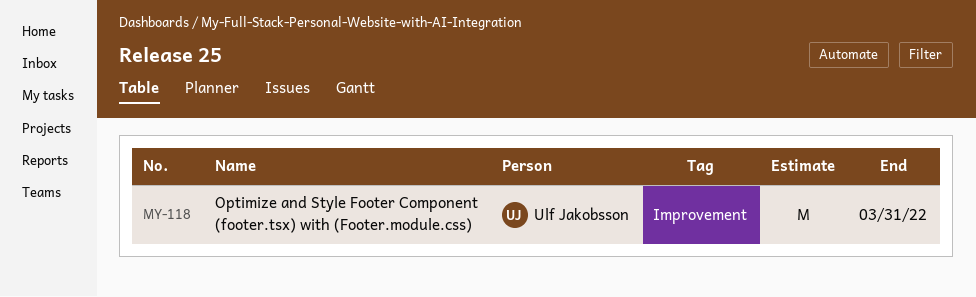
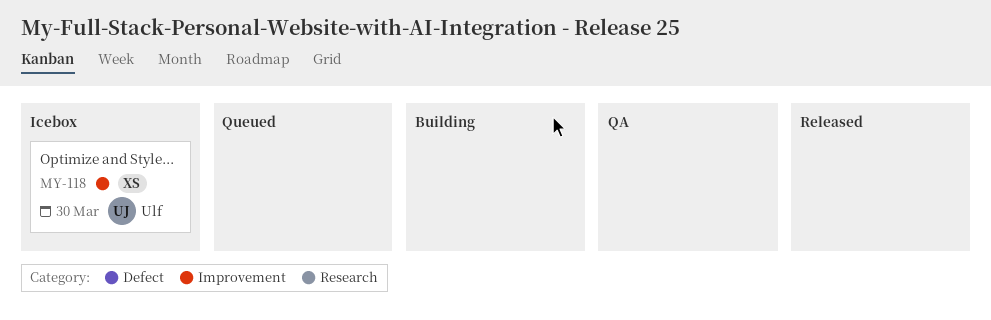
MY-118, estimate: M -> XS
MY-118, due: Mar 31 -> Mar 30

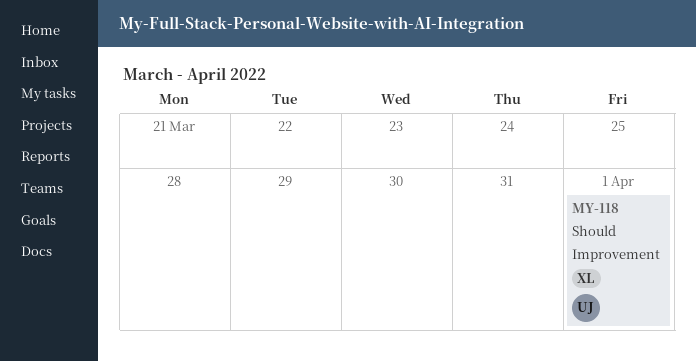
MY-118, estimate: XS -> XL
MY-118, due: Mar 30 -> Apr 1

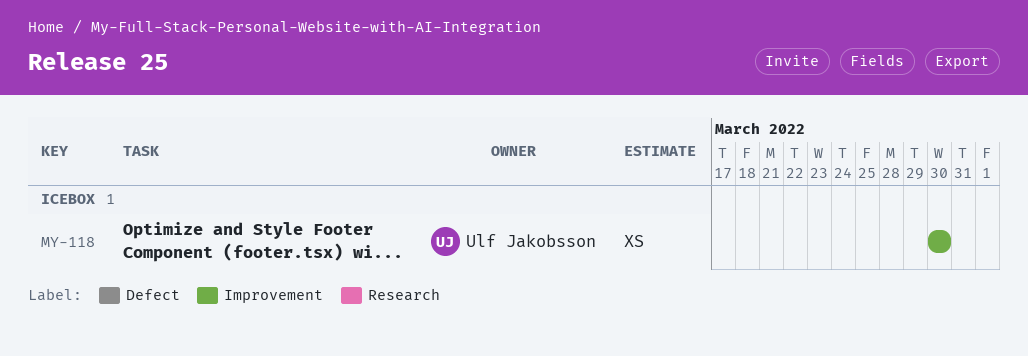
MY-118, estimate: XL -> XS
MY-118, due: Apr 1 -> Mar 30

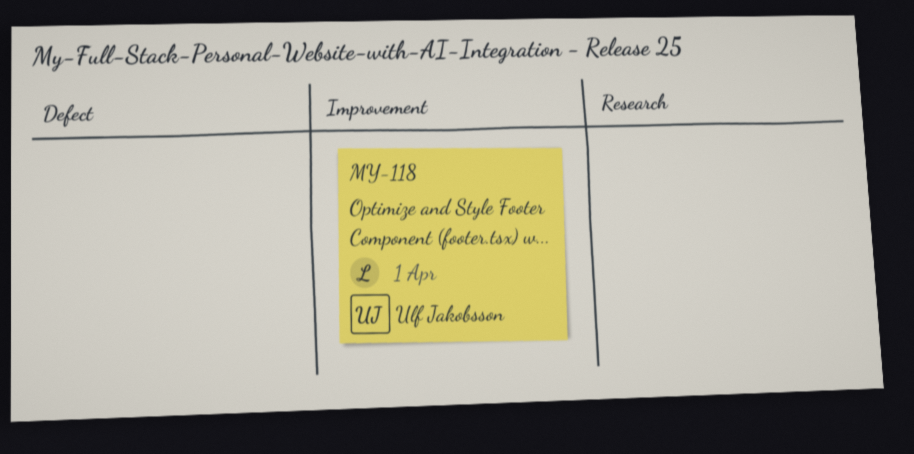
MY-118, estimate: XS -> L
MY-118, due: Mar 30 -> Apr 1

